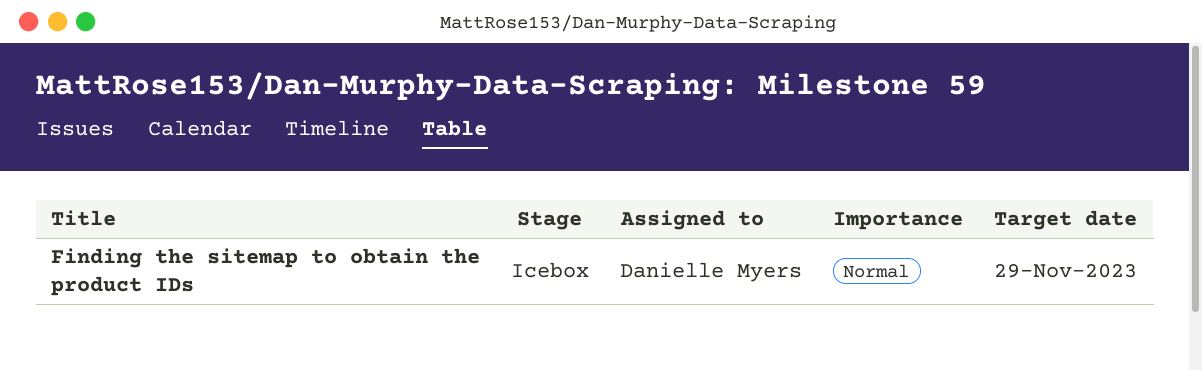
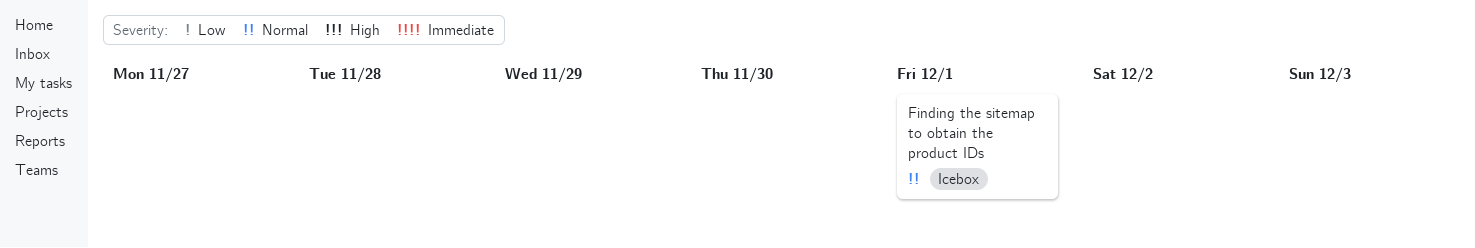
Finding the sitemap to obtain the product IDs, due: Nov 29 -> Dec 1

